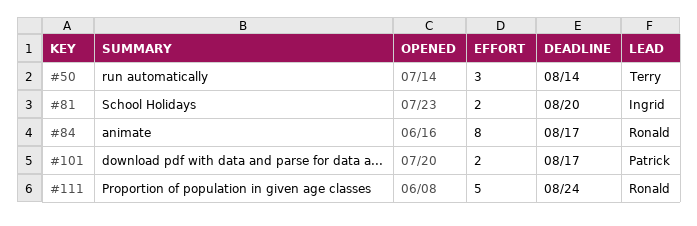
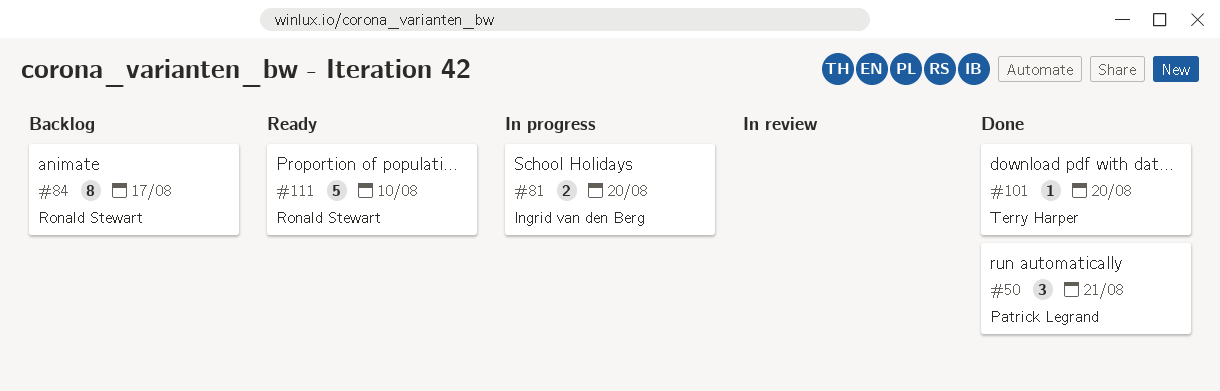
#50, owner: Terry Harper -> Patrick Legrand
#50, due: Aug 14 -> Aug 21
#101, owner: Patrick Legrand -> Terry Harper
#101, estimate: 2 -> 1
#101, due: Aug 17 -> Aug 20
#111, due: Aug 24 -> Aug 10

